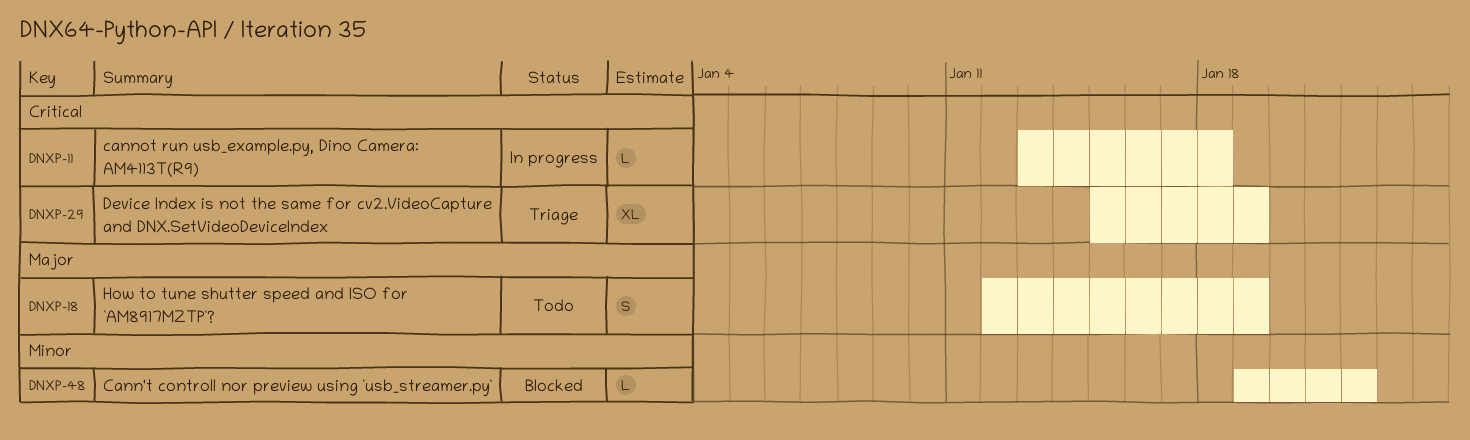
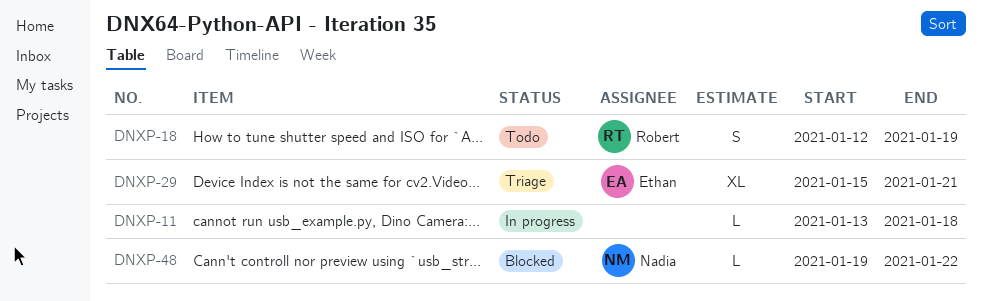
DNXP-29, due: Jan 19 -> Jan 21

